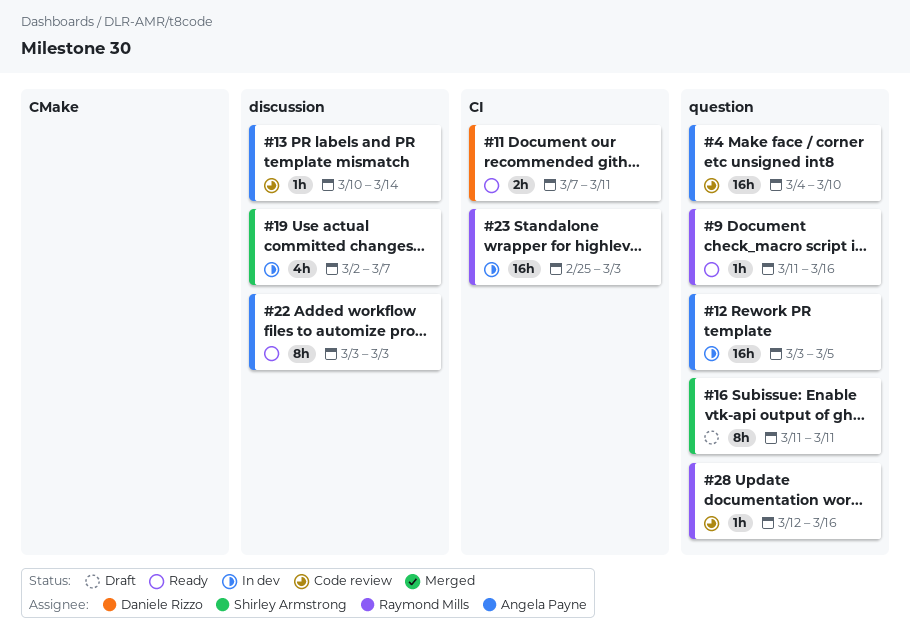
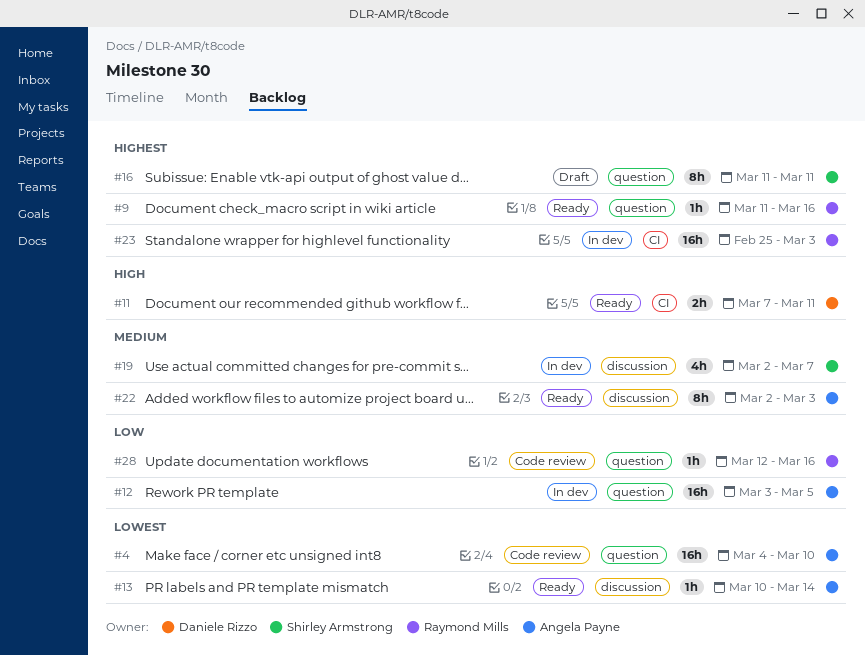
#13, status: Code review -> Ready
#22, start: Mar 3 -> Mar 2

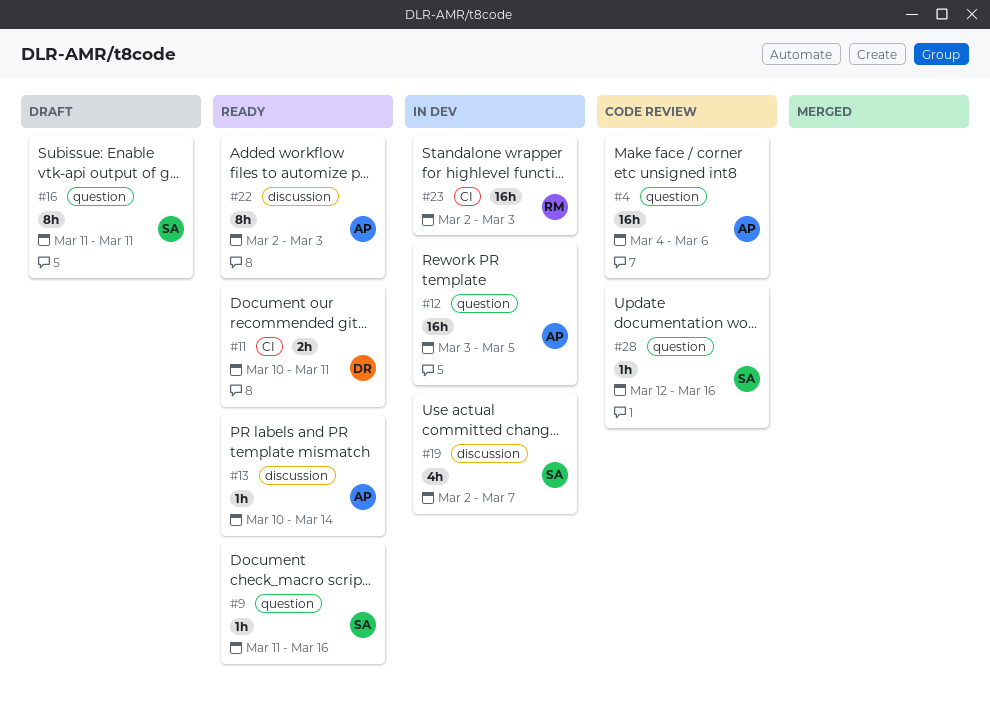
#4, due: Mar 10 -> Mar 6
#9, owner: Raymond Mills -> Shirley Armstrong
#11, start: Mar 7 -> Mar 10
#23, start: Feb 25 -> Mar 2
#28, owner: Raymond Mills -> Shirley Armstrong

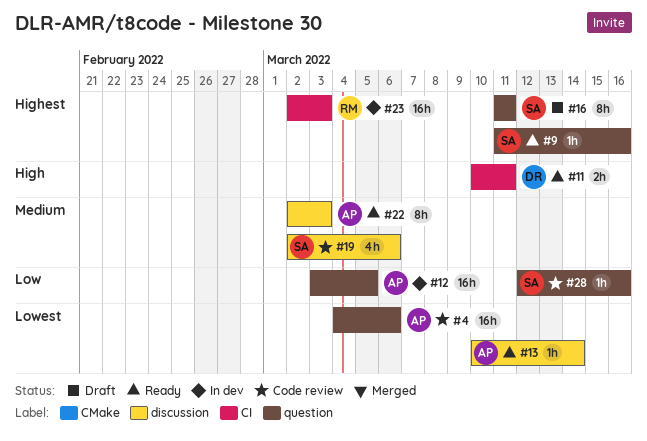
#19, status: In dev -> Code review
#19, due: Mar 7 -> Mar 6

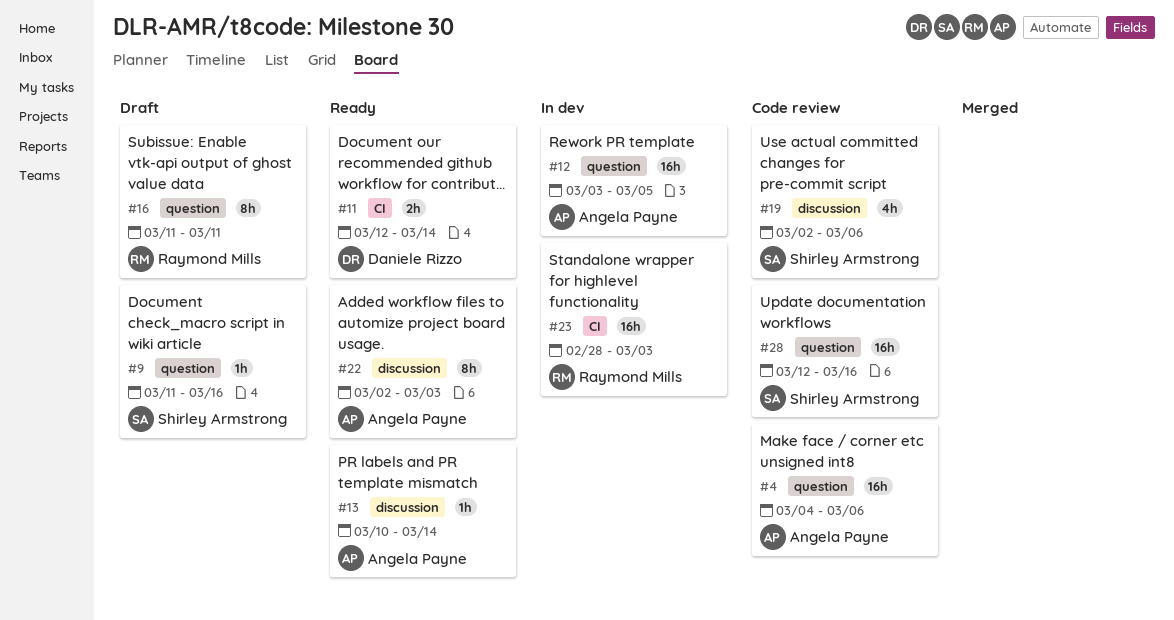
#9, status: Ready -> Draft
#11, start: Mar 10 -> Mar 12
#11, due: Mar 11 -> Mar 14
#16, owner: Shirley Armstrong -> Raymond Mills
#23, start: Mar 2 -> Feb 28
#28, estimate: 1h -> 16h

